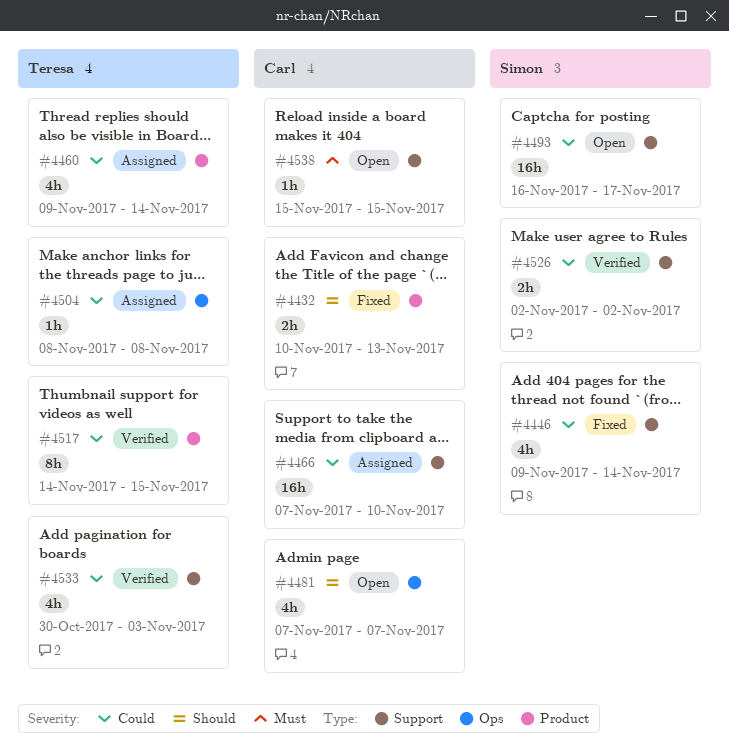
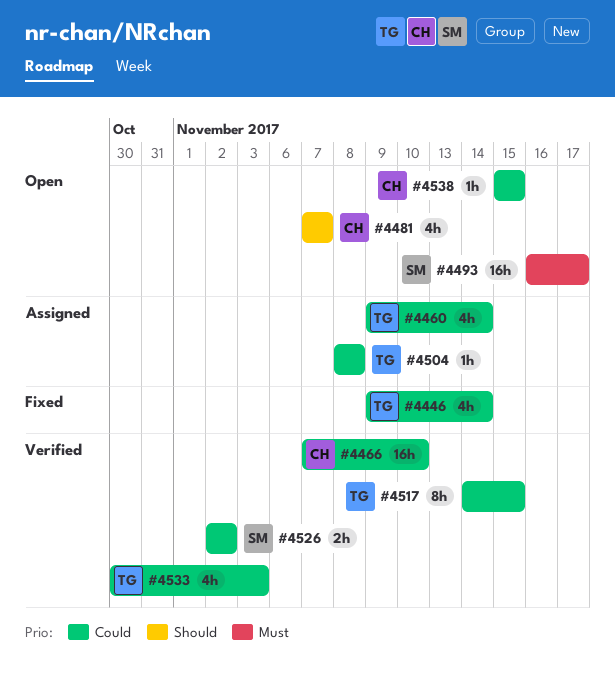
#4432: present -> none
#4446, owner: Simon -> Teresa
#4466, status: Assigned -> Verified
#4493, priority: Could -> Must
#4538, priority: Must -> Could

